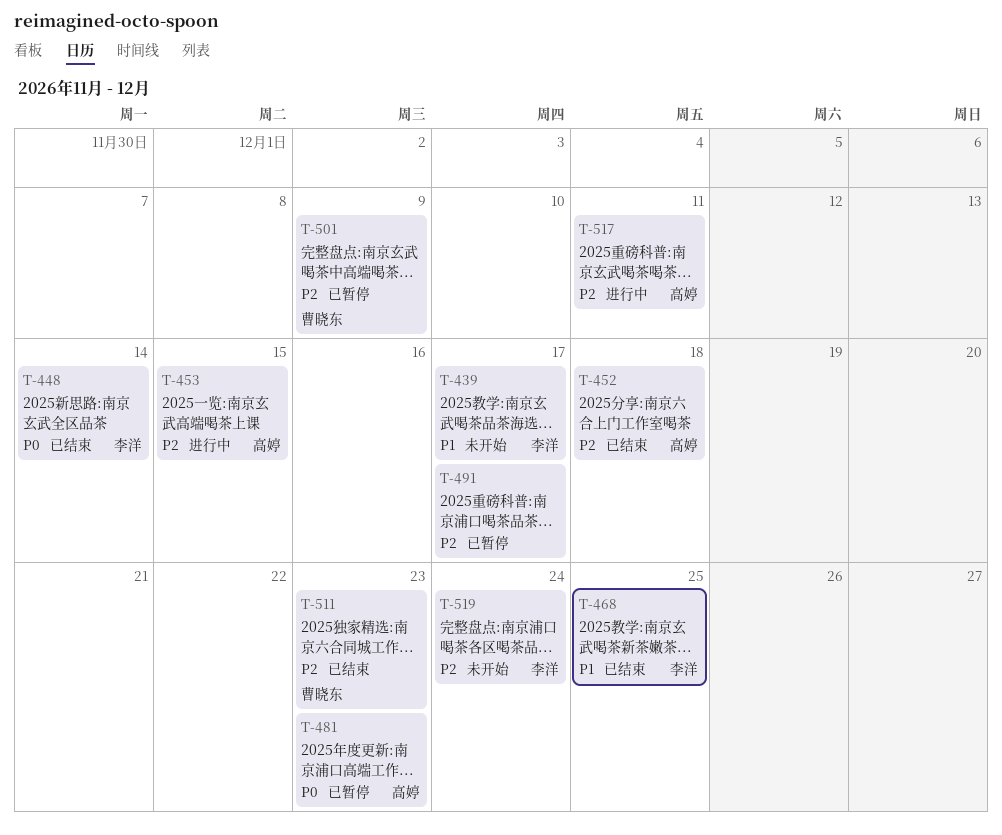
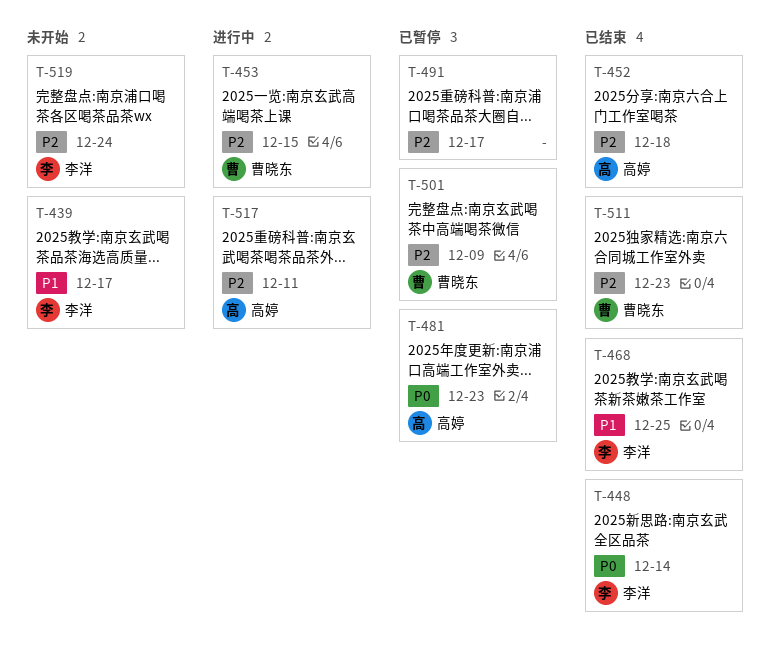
T-453, owner: 高婷 -> 曹晓东

